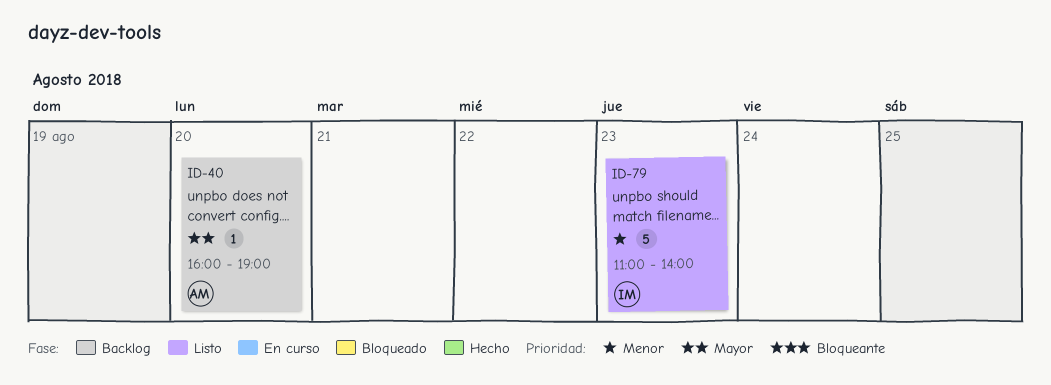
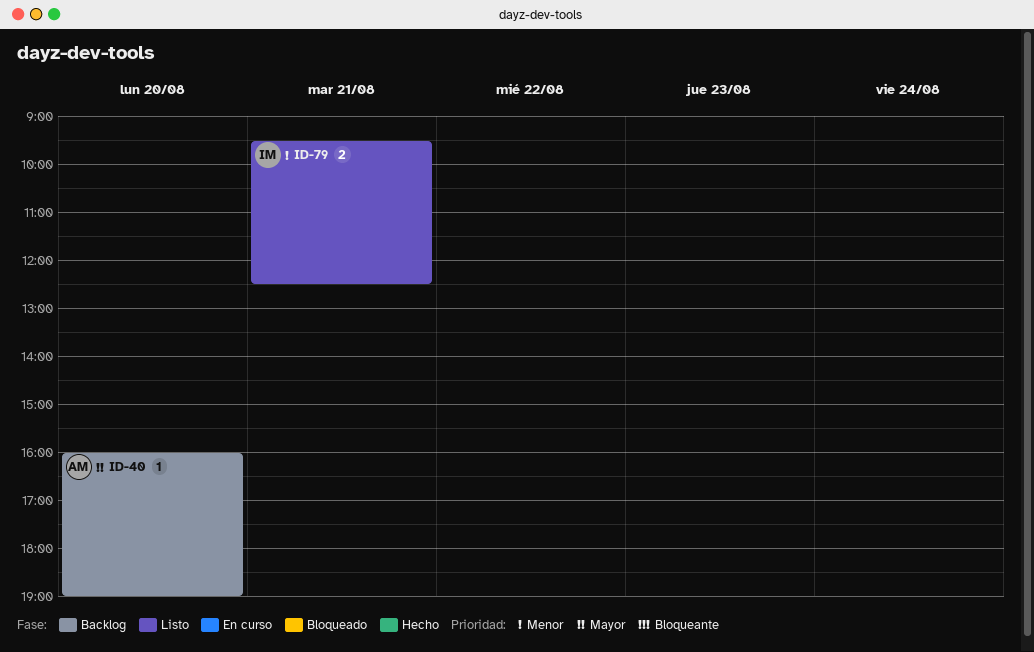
ID-79, estimate: 5 -> 2
ID-79, day: Aug 23 -> Aug 21
ID-79, begins: 11:00 -> 09:30
ID-79, ends: 14:00 -> 12:30

